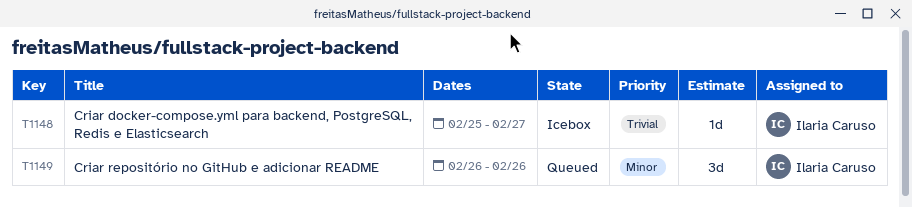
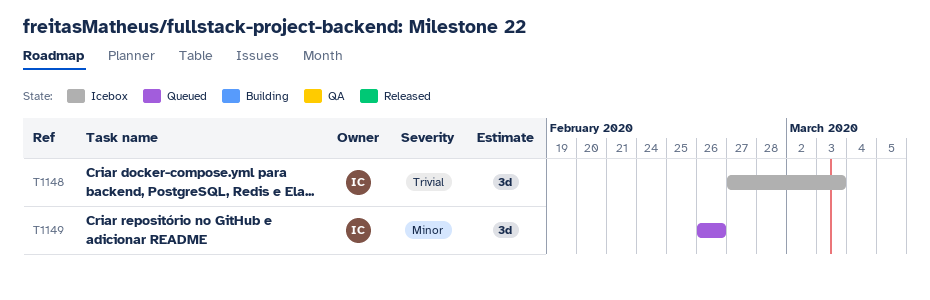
T1148, estimate: 1d -> 3d
T1148, start: Feb 25 -> Feb 27
T1148, due: Feb 27 -> Mar 3

